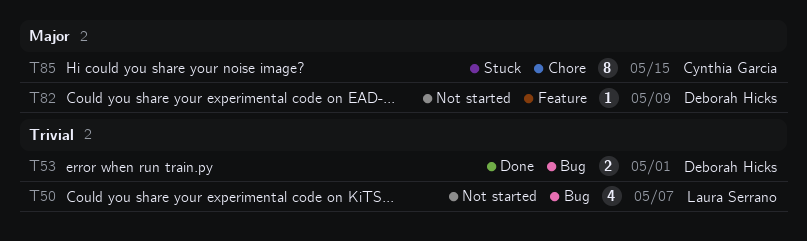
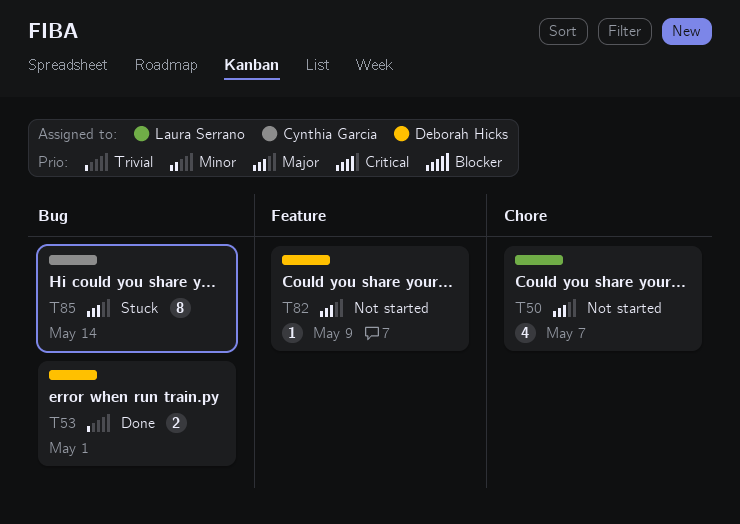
T50, priority: Trivial -> Major
T50, label: Bug -> Chore
T85, label: Chore -> Bug
T85, due: May 15 -> May 14

